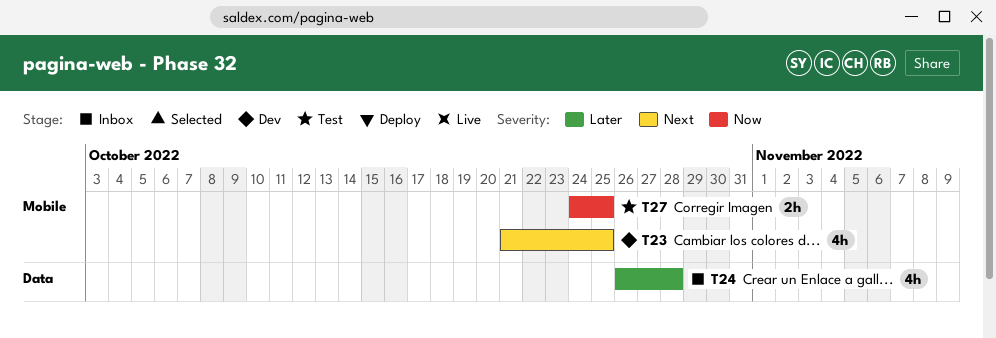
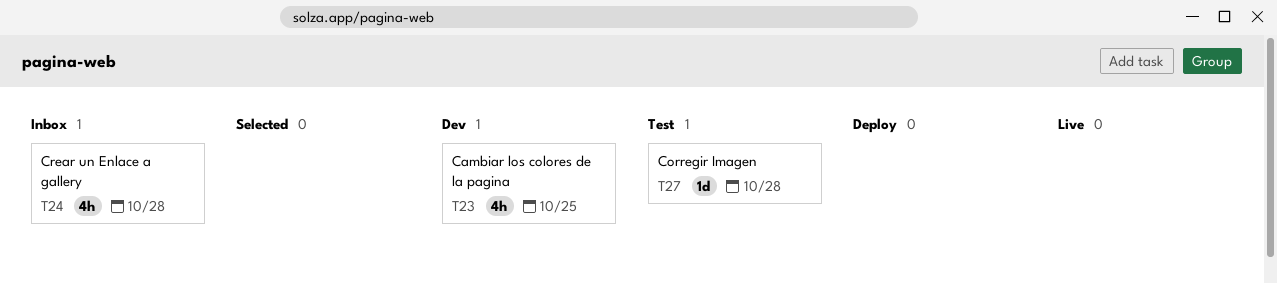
T27, estimate: 2h -> 1d
T27, due: Oct 25 -> Oct 28

